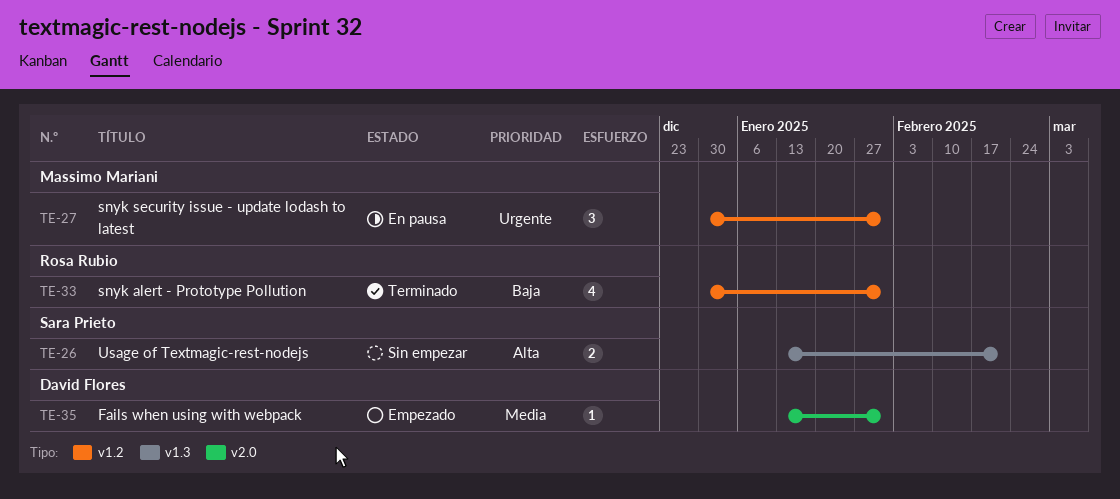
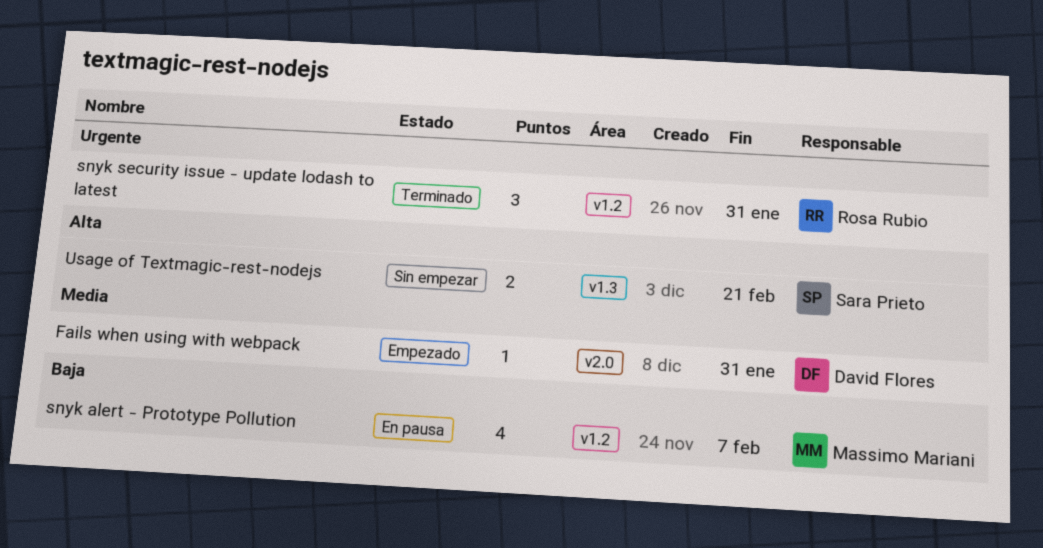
snyk alert - Prototype Pollution, status: Terminado -> En pausa
snyk alert - Prototype Pollution, owner: Rosa Rubio -> Massimo Mariani
snyk alert - Prototype Pollution, due: Jan 31 -> Feb 7
snyk security issue - update lodash to latest, status: En pausa -> Terminado
snyk security issue - update lodash to latest, owner: Massimo Mariani -> Rosa Rubio

